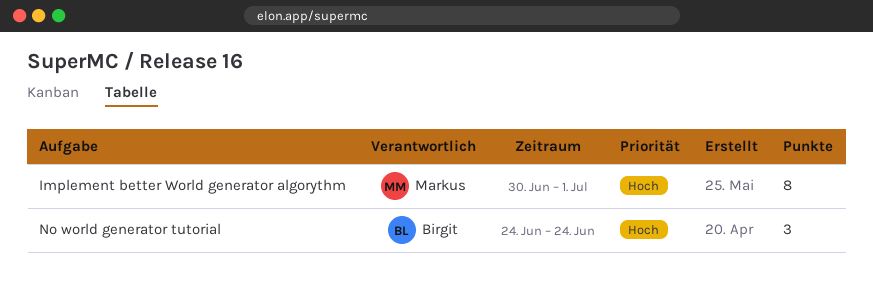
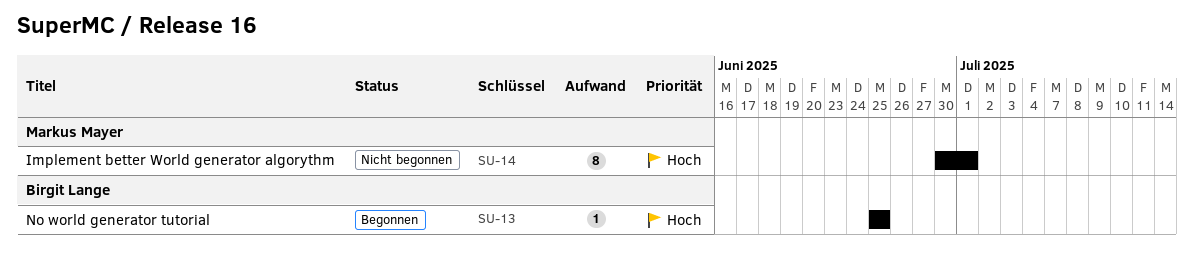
No world generator tutorial, estimate: 3 -> 1
No world generator tutorial, start: Jun 24 -> Jun 25
No world generator tutorial, due: Jun 24 -> Jun 25

